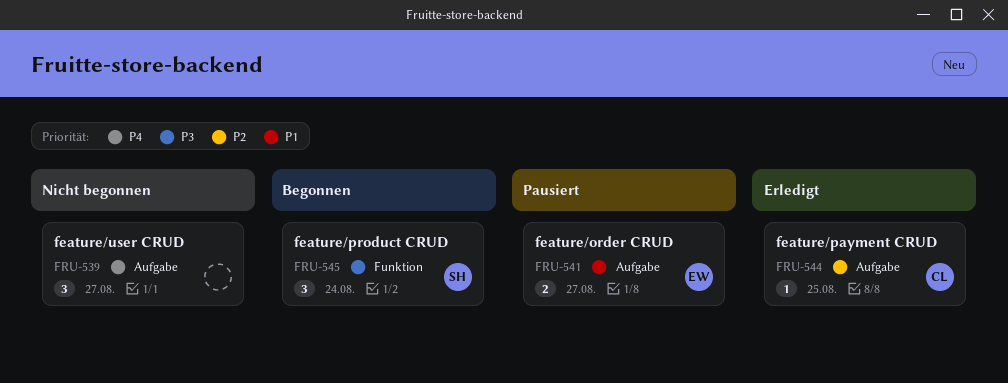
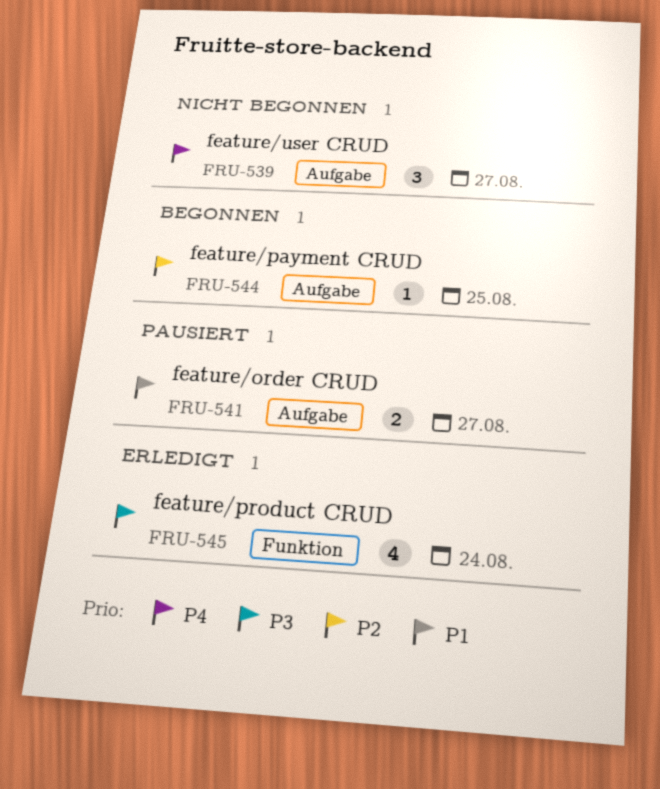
FRU-544, status: Erledigt -> Begonnen
FRU-545, status: Begonnen -> Erledigt
FRU-545, estimate: 3 -> 4

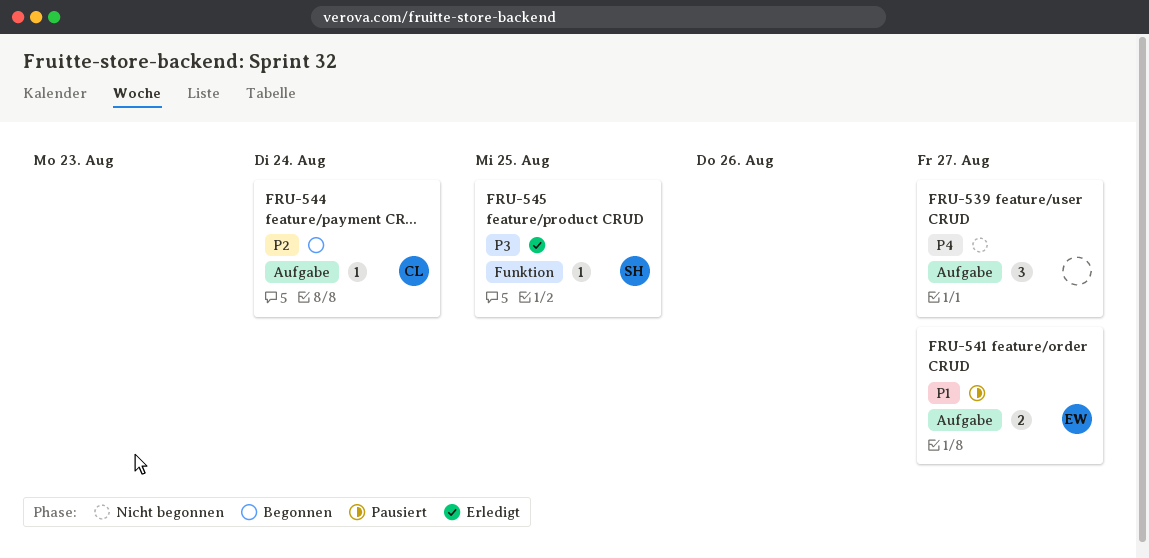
FRU-544, due: Aug 25 -> Aug 24
FRU-545, estimate: 4 -> 1
FRU-545, due: Aug 24 -> Aug 25

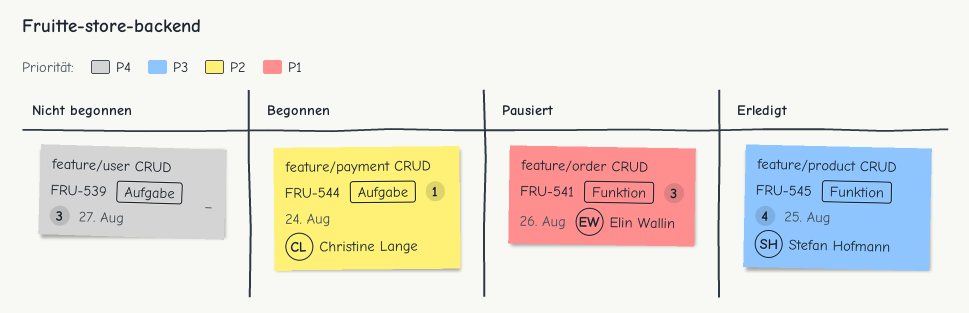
FRU-541, label: Aufgabe -> Funktion
FRU-541, estimate: 2 -> 3
FRU-541, due: Aug 27 -> Aug 26
FRU-545, estimate: 1 -> 4

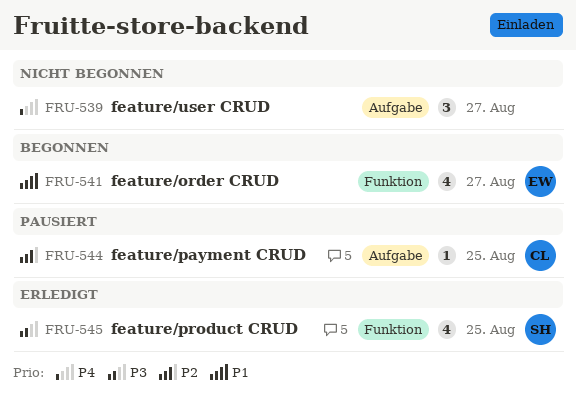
FRU-541, status: Pausiert -> Begonnen
FRU-541, estimate: 3 -> 4
FRU-541, due: Aug 26 -> Aug 27
FRU-544, status: Begonnen -> Pausiert
FRU-544, due: Aug 24 -> Aug 25

